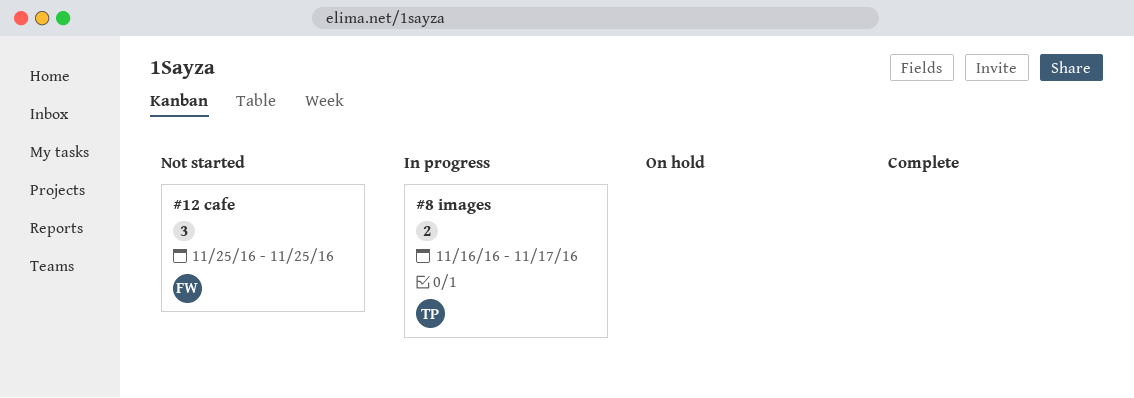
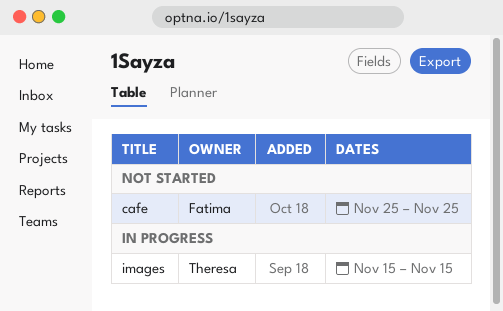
images, start: Nov 16 -> Nov 15
images, due: Nov 17 -> Nov 15

